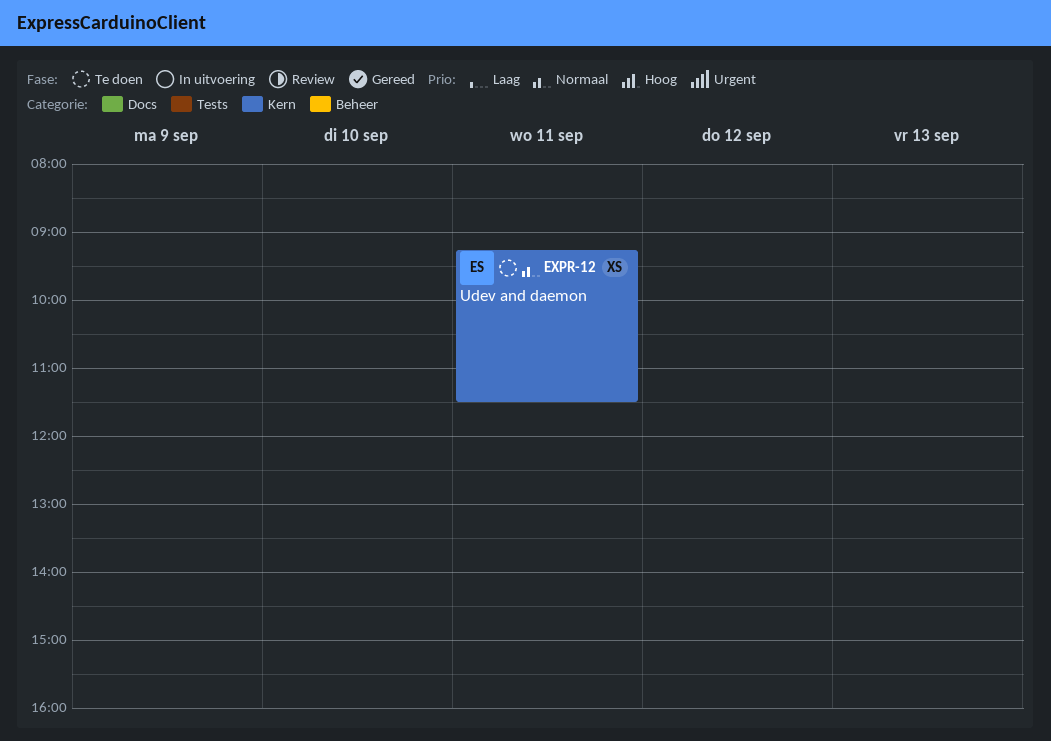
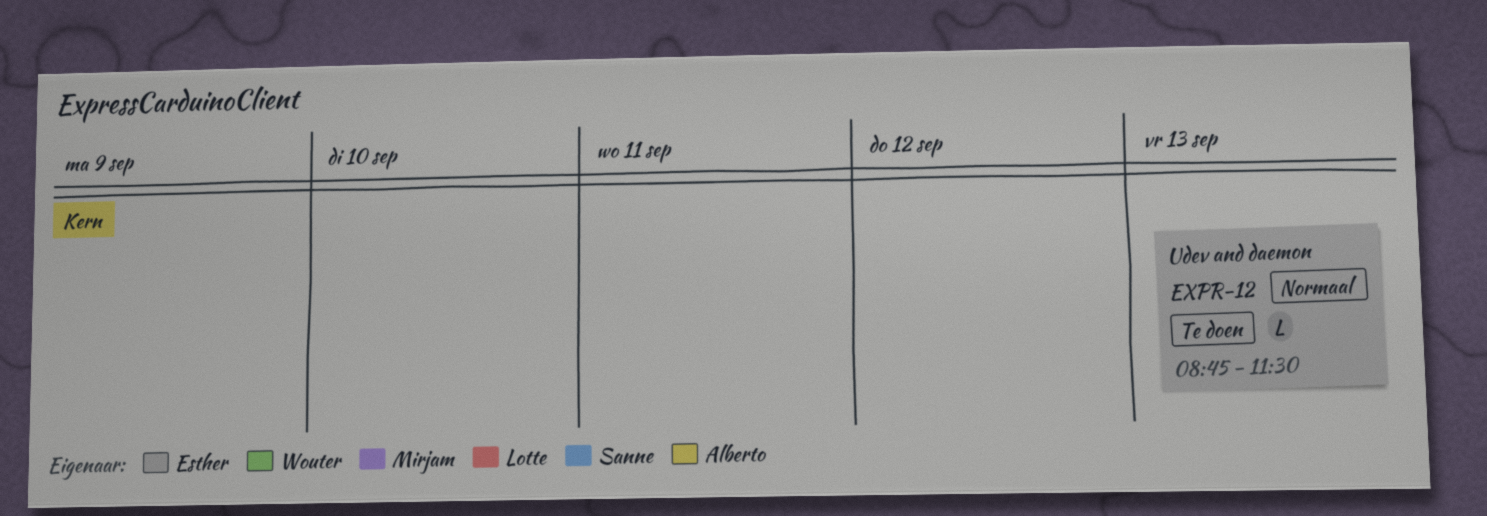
EXPR-12, estimate: XS -> L
EXPR-12, day: Sep 11 -> Sep 13
EXPR-12, begins: 09:15 -> 08:45

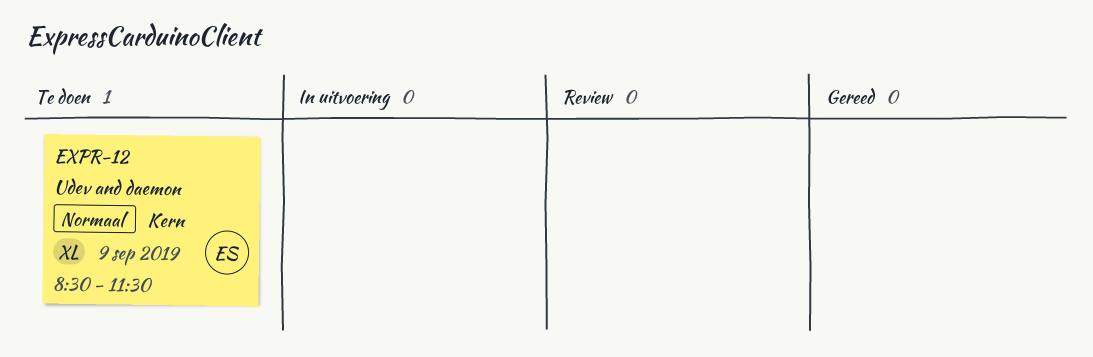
EXPR-12, estimate: L -> XL
EXPR-12, day: Sep 13 -> Sep 9
EXPR-12, begins: 08:45 -> 08:30

